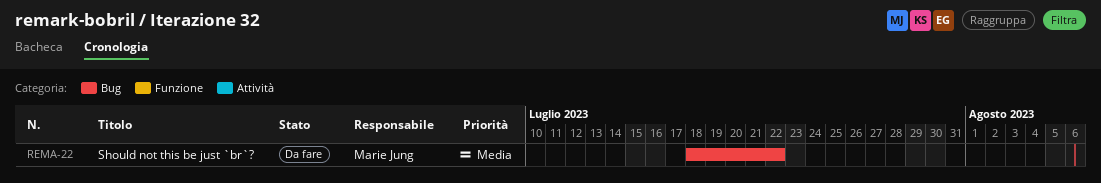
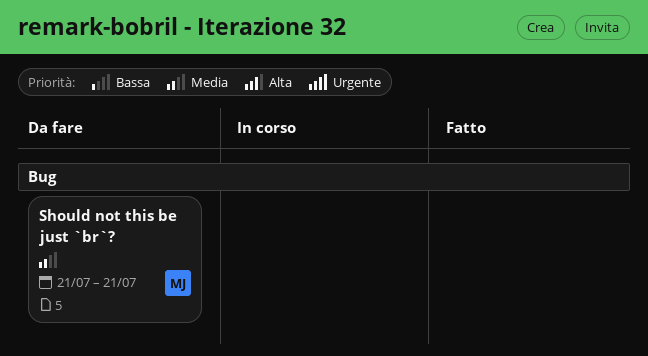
Should not this be just `br`?, start: Jul 18 -> Jul 21
Should not this be just `br`?, due: Jul 22 -> Jul 21

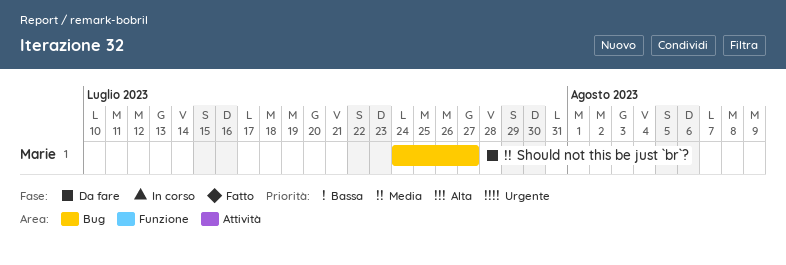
Should not this be just `br`?, start: Jul 21 -> Jul 24
Should not this be just `br`?, due: Jul 21 -> Jul 27

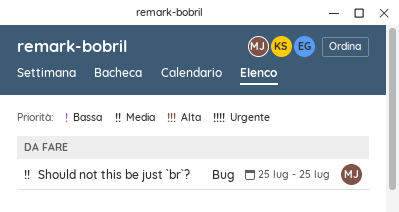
Should not this be just `br`?, start: Jul 24 -> Jul 25
Should not this be just `br`?, due: Jul 27 -> Jul 25

